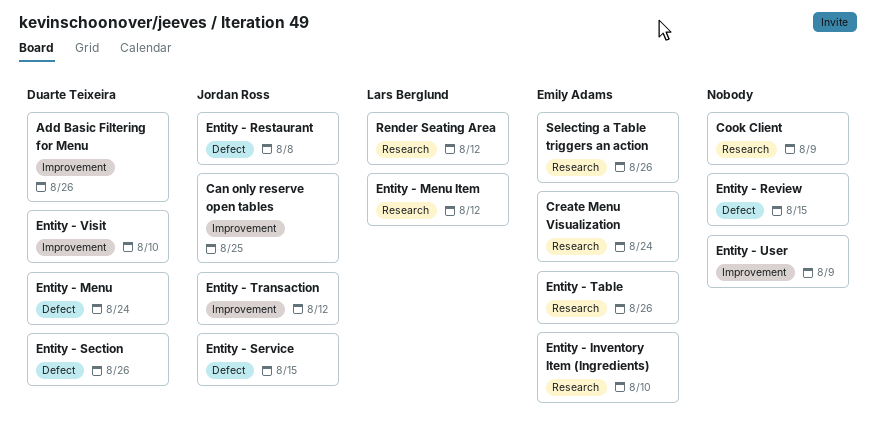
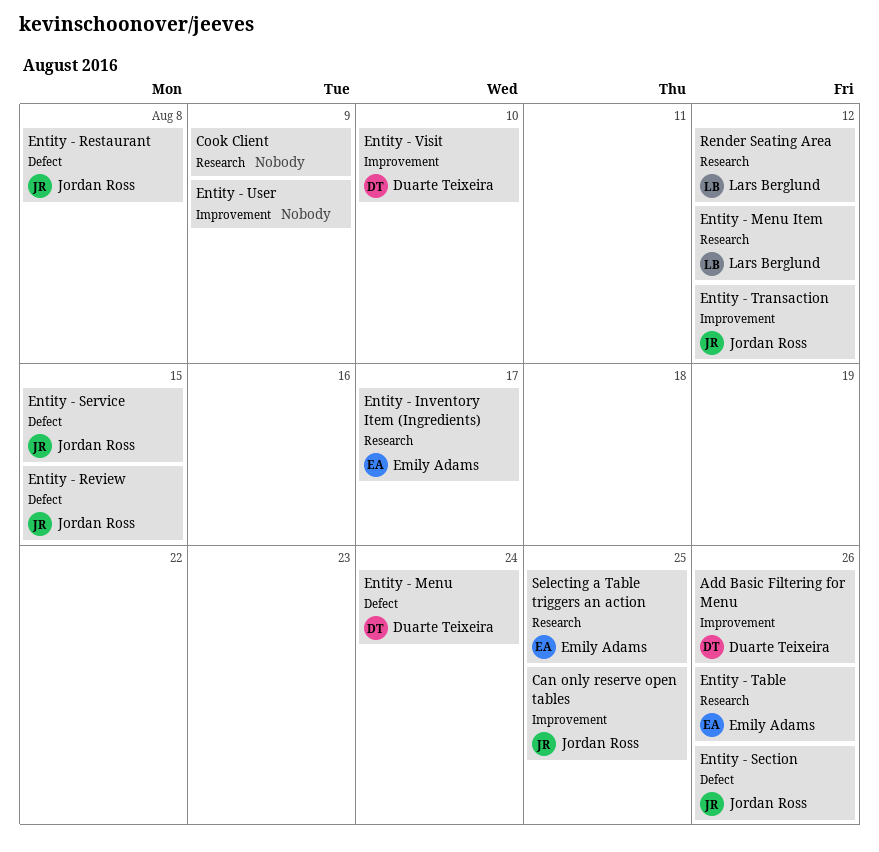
Create Menu Visualization: present -> none
Entity - Inventory Item (Ingredients), due: Aug 10 -> Aug 17
Entity - Review, owner: none -> Jordan Ross
Entity - Section, owner: Duarte Teixeira -> Jordan Ross
Selecting a Table triggers an action, due: Aug 26 -> Aug 25

